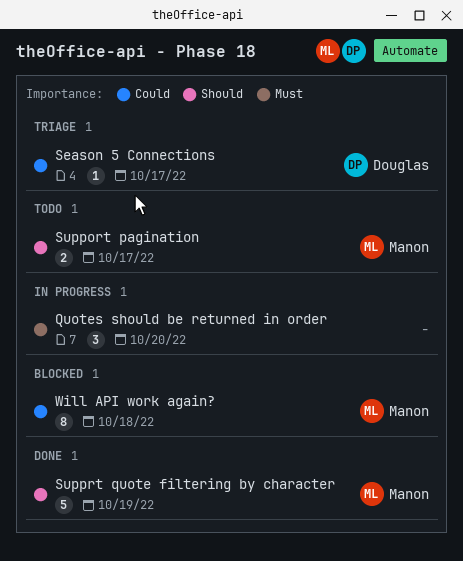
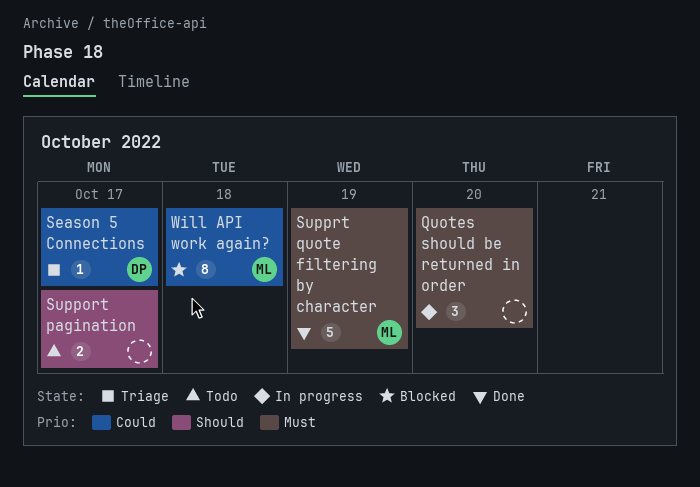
Support pagination, owner: Manon -> none
Supprt quote filtering by character, priority: Should -> Must

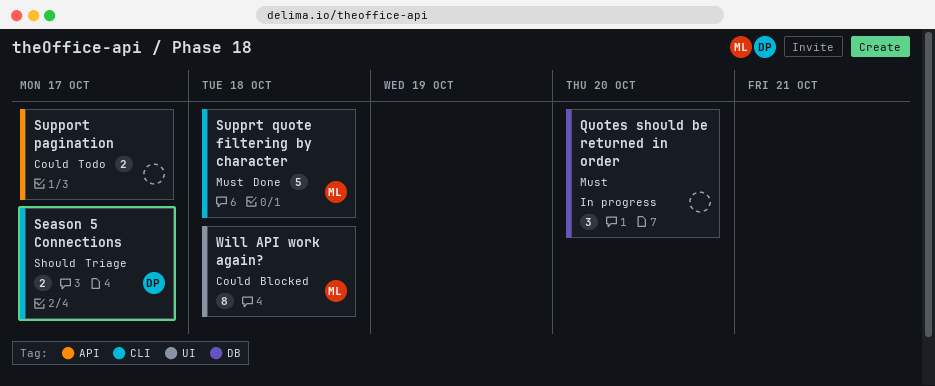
Season 5 Connections, priority: Could -> Should
Season 5 Connections, estimate: 1 -> 2
Support pagination, priority: Should -> Could
Supprt quote filtering by character, due: Oct 19 -> Oct 18

